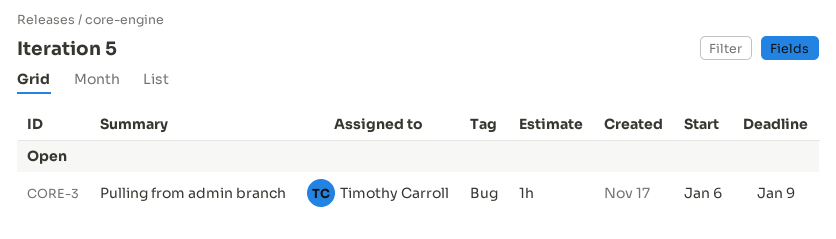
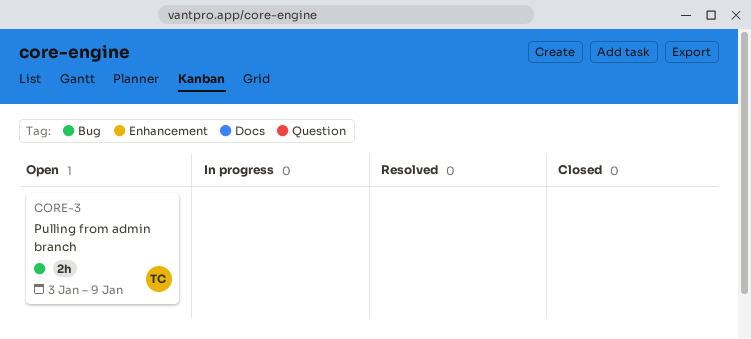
CORE-3, estimate: 1h -> 2h
CORE-3, start: Jan 6 -> Jan 3

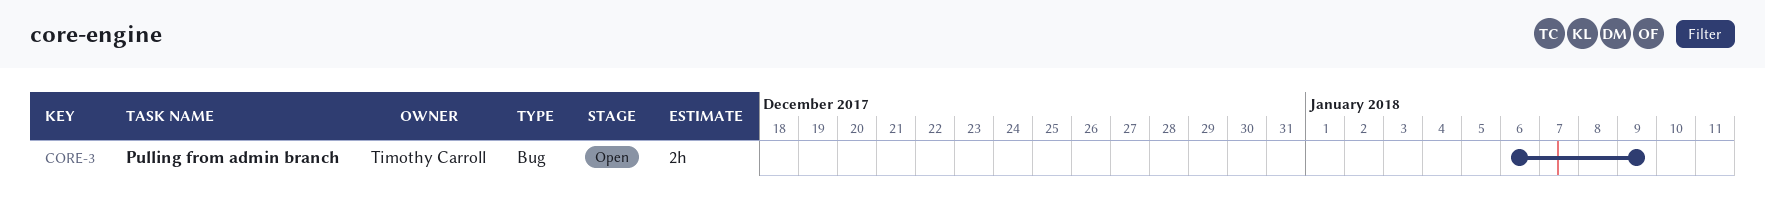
CORE-3, start: Jan 3 -> Jan 6

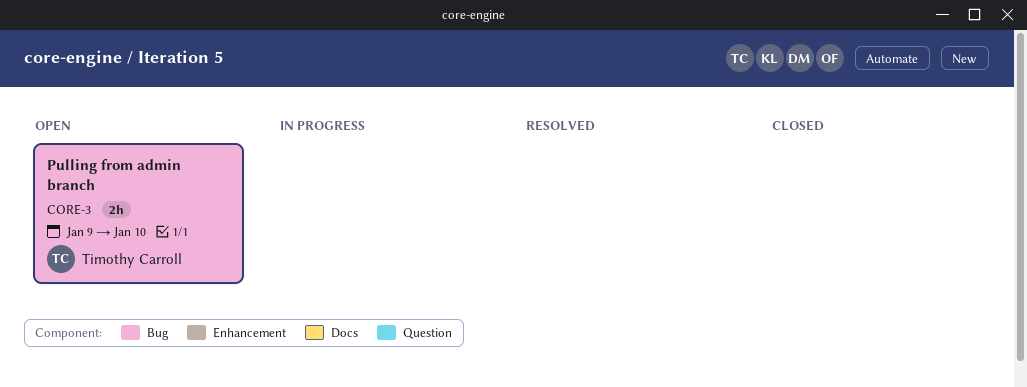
CORE-3, start: Jan 6 -> Jan 9
CORE-3, due: Jan 9 -> Jan 10

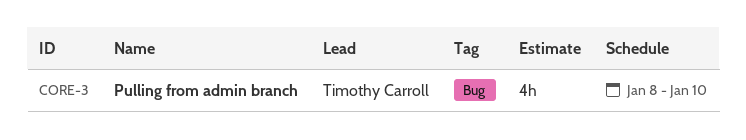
CORE-3, estimate: 2h -> 4h
CORE-3, start: Jan 9 -> Jan 8

